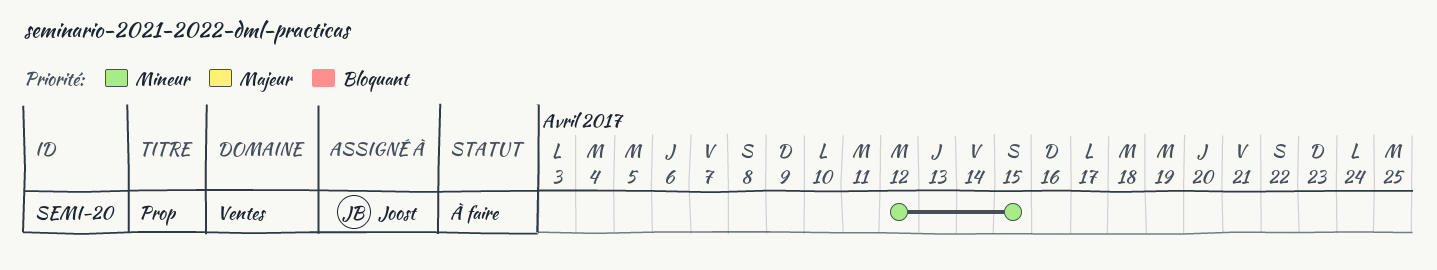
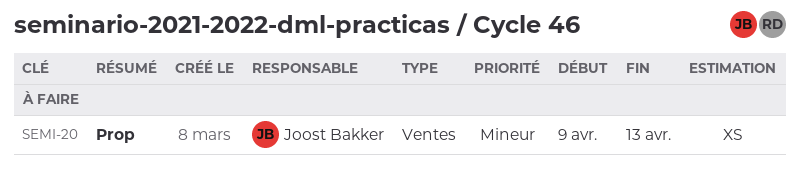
SEMI-20, start: Apr 12 -> Apr 9
SEMI-20, due: Apr 15 -> Apr 13

